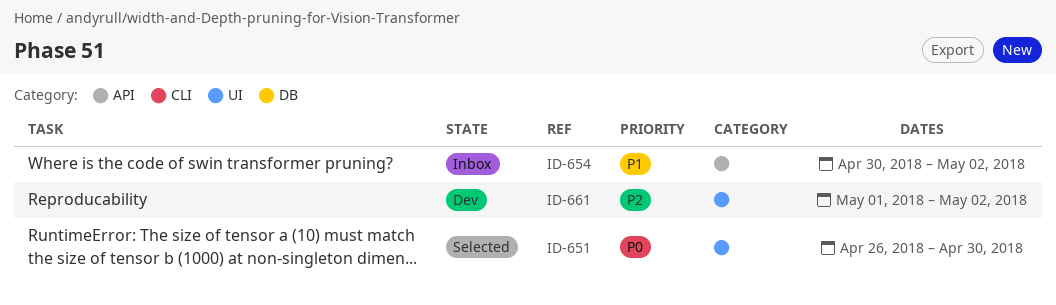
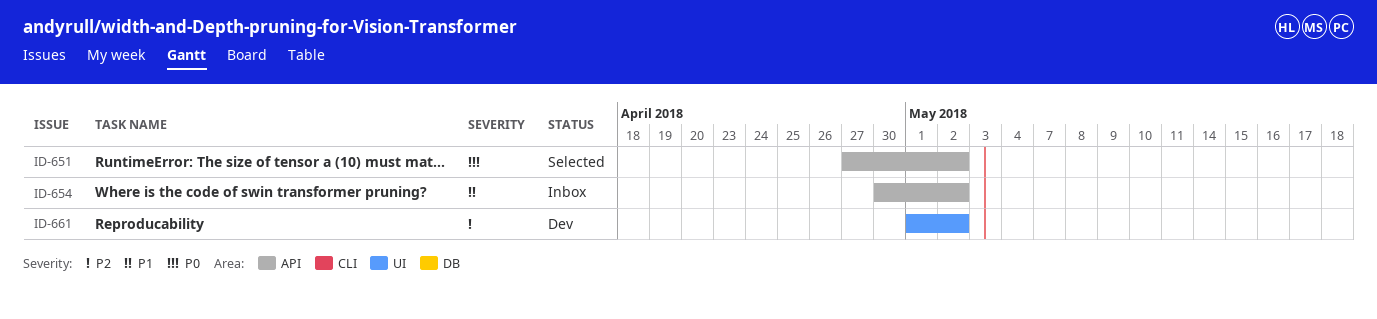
ID-651, label: UI -> API
ID-651, start: Apr 26 -> Apr 27
ID-651, due: Apr 30 -> May 2

